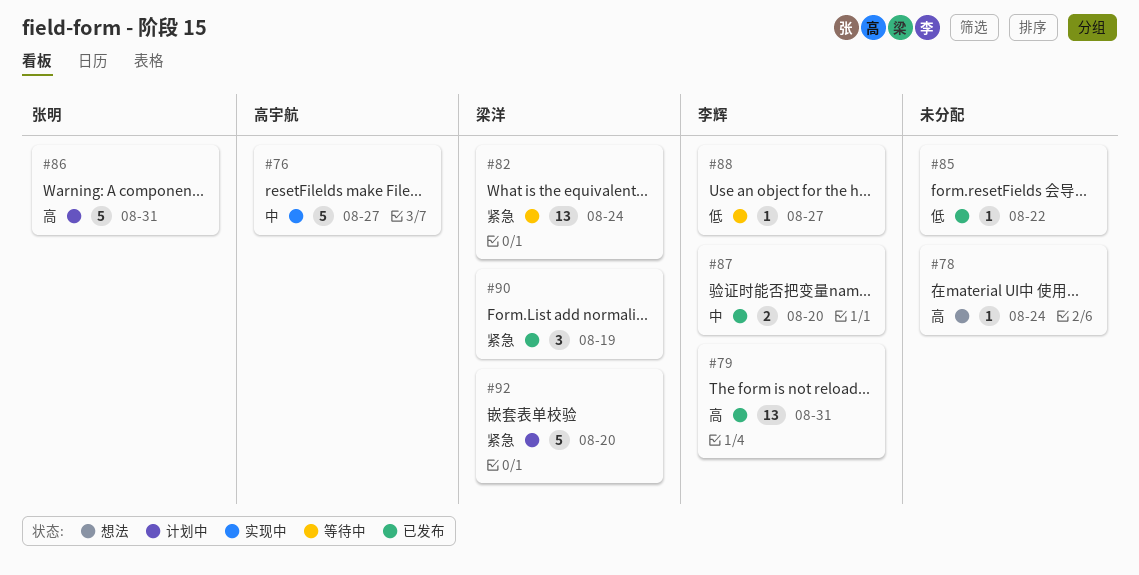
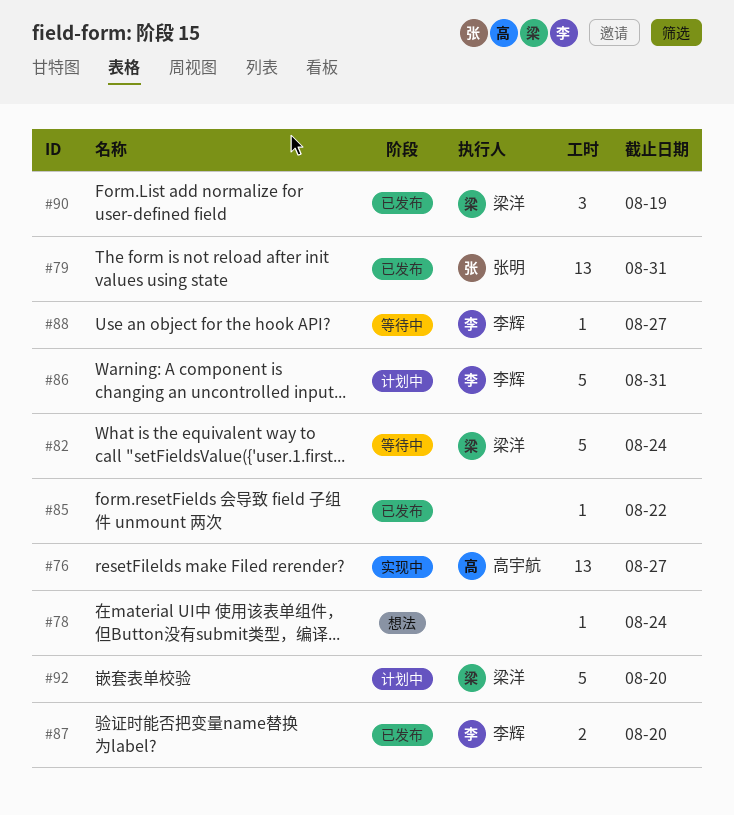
#76, estimate: 5 -> 13
#79, owner: 李辉 -> 张明
#82, estimate: 13 -> 5
#86, owner: 张明 -> 李辉

